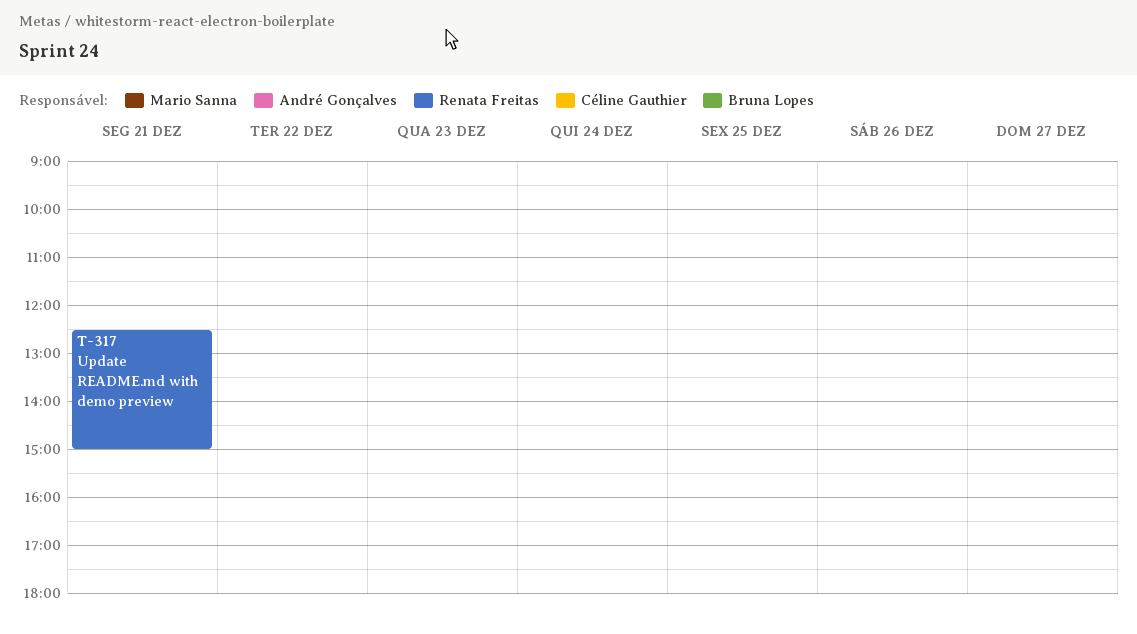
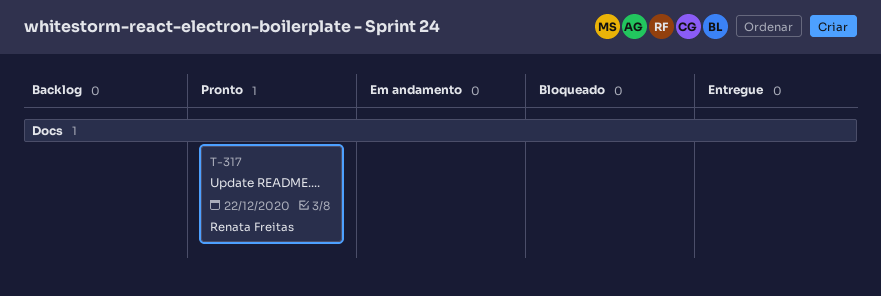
T-317, day: Dec 21 -> Dec 22

